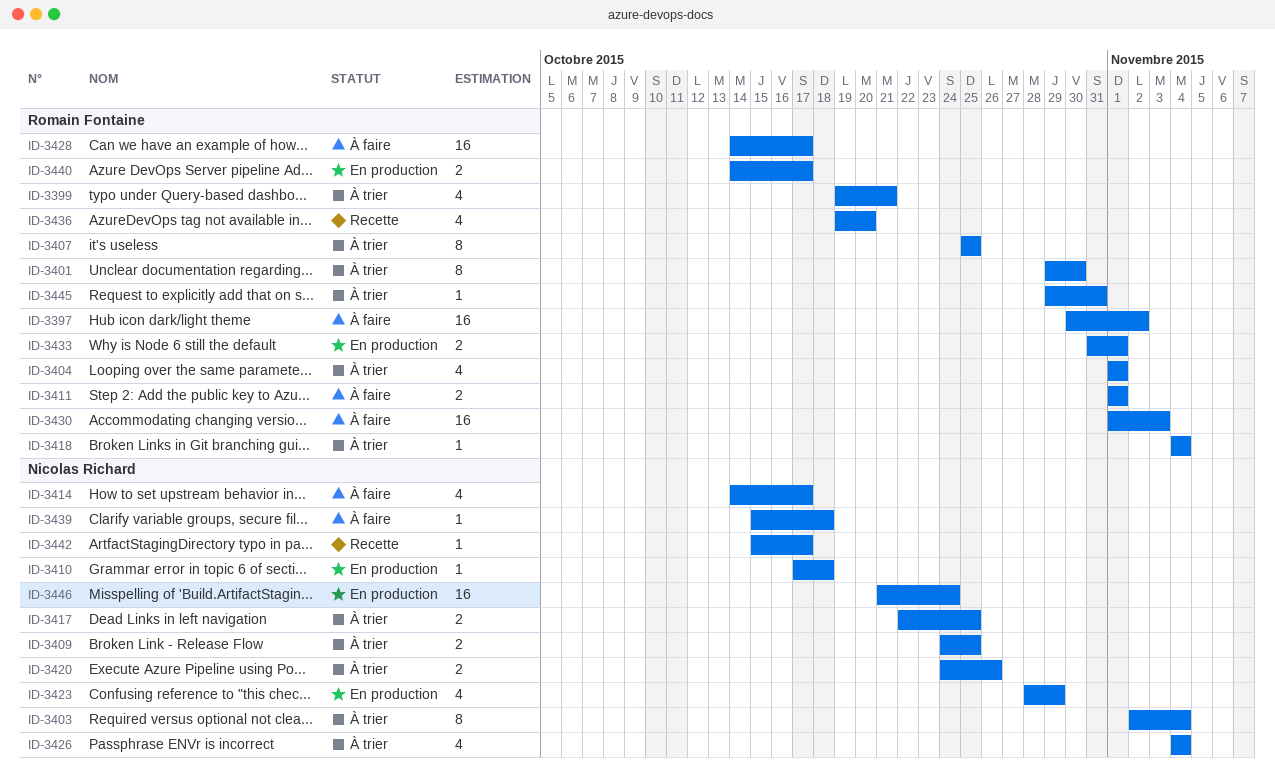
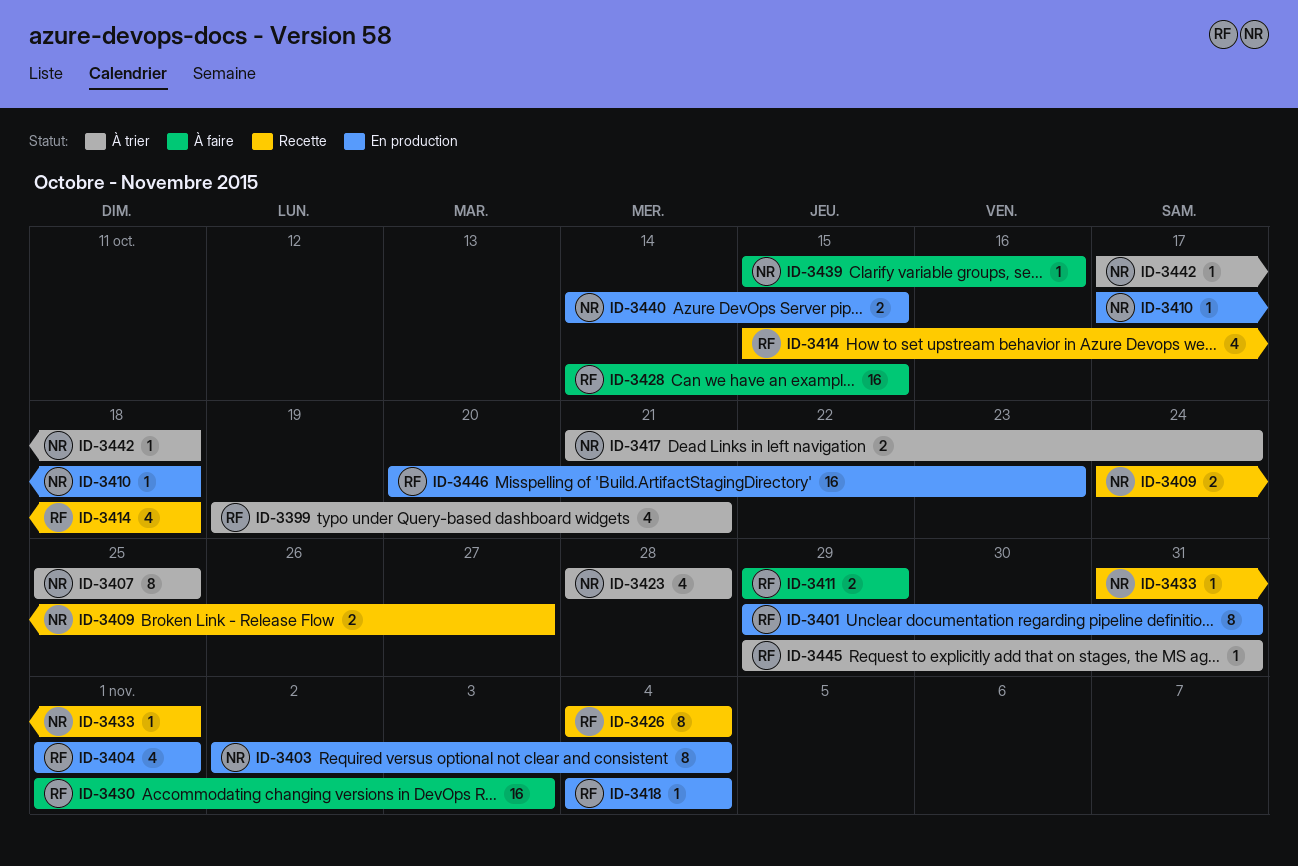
ID-3397: present -> none
ID-3401, status: À trier -> En production
ID-3401, due: Oct 30 -> Oct 31
ID-3403, status: À trier -> En production
ID-3404, status: À trier -> En production
ID-3407, owner: Romain Fontaine -> Nicolas Richard
ID-3409, status: À trier -> Recette
ID-3409, due: Oct 25 -> Oct 27
ID-3411, start: Nov 1 -> Oct 29
ID-3411, due: Nov 1 -> Oct 29
ID-3414, status: À faire -> Recette
ID-3414, owner: Nicolas Richard -> Romain Fontaine
ID-3414, start: Oct 14 -> Oct 15
ID-3414, due: Oct 17 -> Oct 18
ID-3417, start: Oct 22 -> Oct 21
ID-3417, due: Oct 25 -> Oct 24
ID-3418, status: À trier -> En production
ID-3420: present -> none
ID-3423, status: En production -> À trier
ID-3423, due: Oct 29 -> Oct 28
ID-3426, status: À trier -> Recette
ID-3426, owner: Nicolas Richard -> Romain Fontaine
ID-3426, estimate: 4 -> 8
ID-3428, due: Oct 17 -> Oct 15
ID-3433, status: En production -> Recette
ID-3433, owner: Romain Fontaine -> Nicolas Richard
ID-3433, estimate: 2 -> 1
ID-3436: present -> none
ID-3439, due: Oct 18 -> Oct 16
ID-3440, owner: Romain Fontaine -> Nicolas Richard
ID-3440, due: Oct 17 -> Oct 15
ID-3442, status: Recette -> À trier
ID-3442, start: Oct 15 -> Oct 17
ID-3442, due: Oct 17 -> Oct 18
ID-3446, owner: Nicolas Richard -> Romain Fontaine
ID-3446, start: Oct 21 -> Oct 20
ID-3446, due: Oct 24 -> Oct 23

